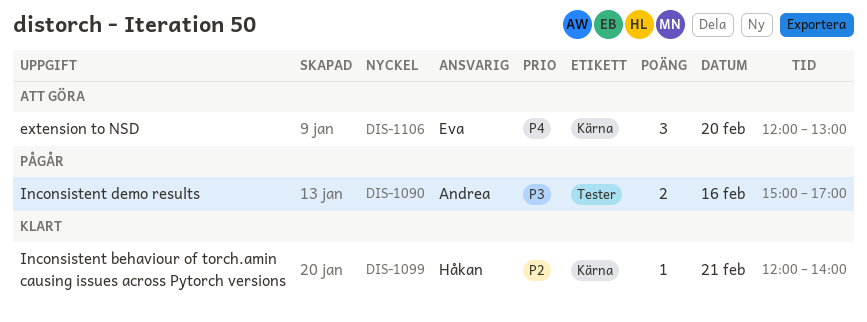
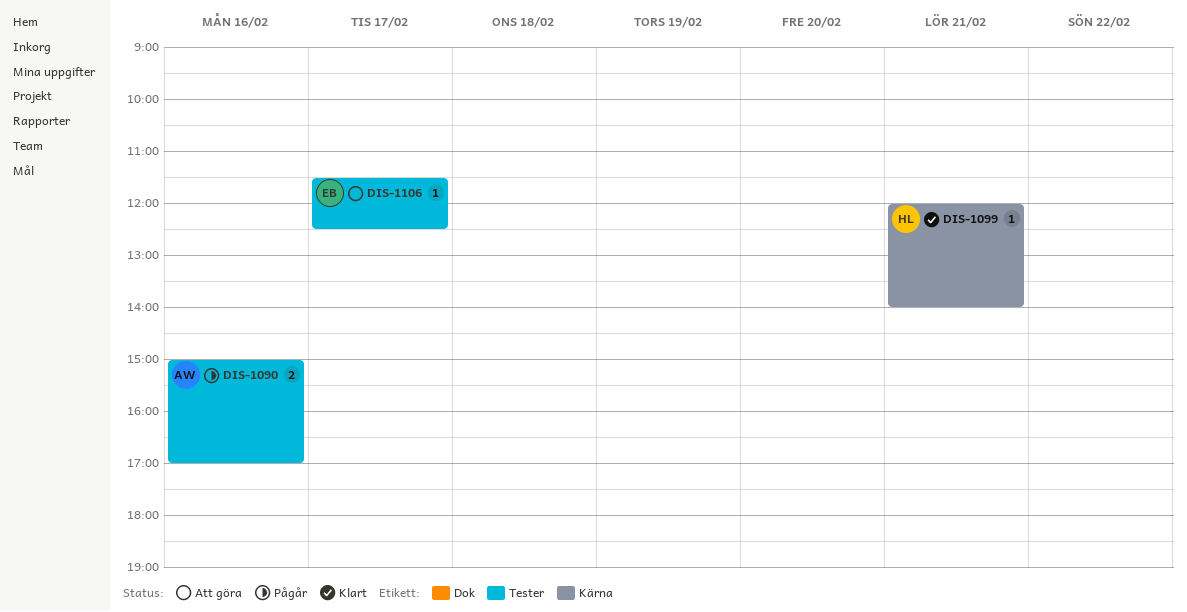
DIS-1106, label: Kärna -> Tester
DIS-1106, estimate: 3 -> 1
DIS-1106, day: Feb 20 -> Feb 17
DIS-1106, begins: 12:00 -> 11:30
DIS-1106, ends: 13:00 -> 12:30

